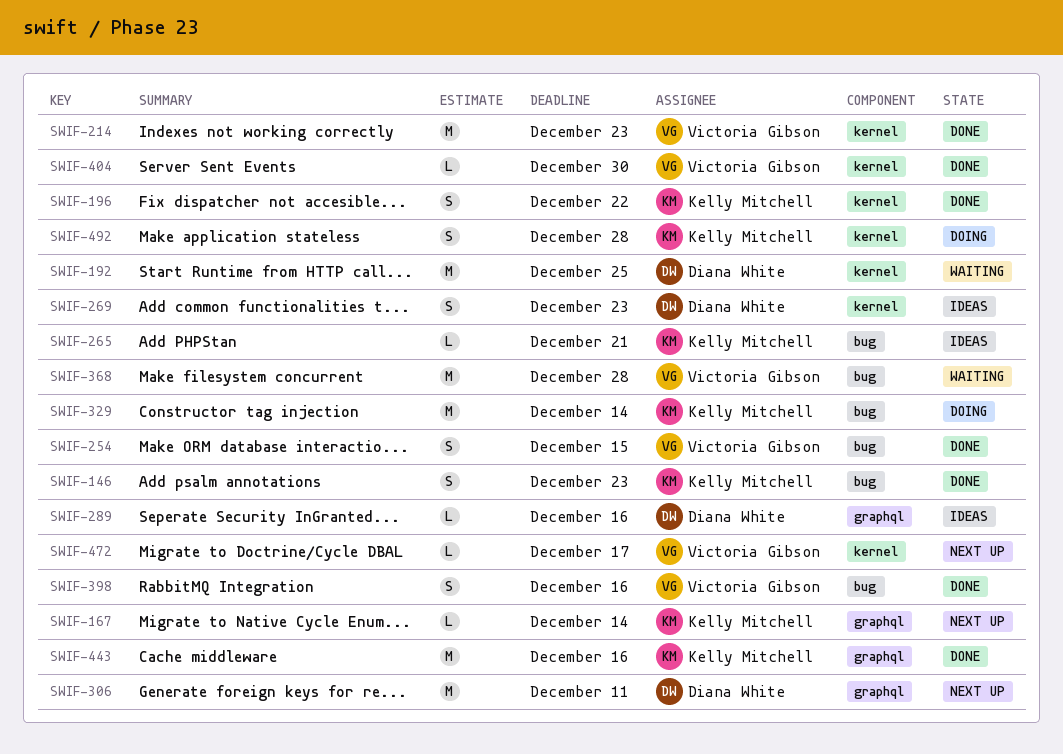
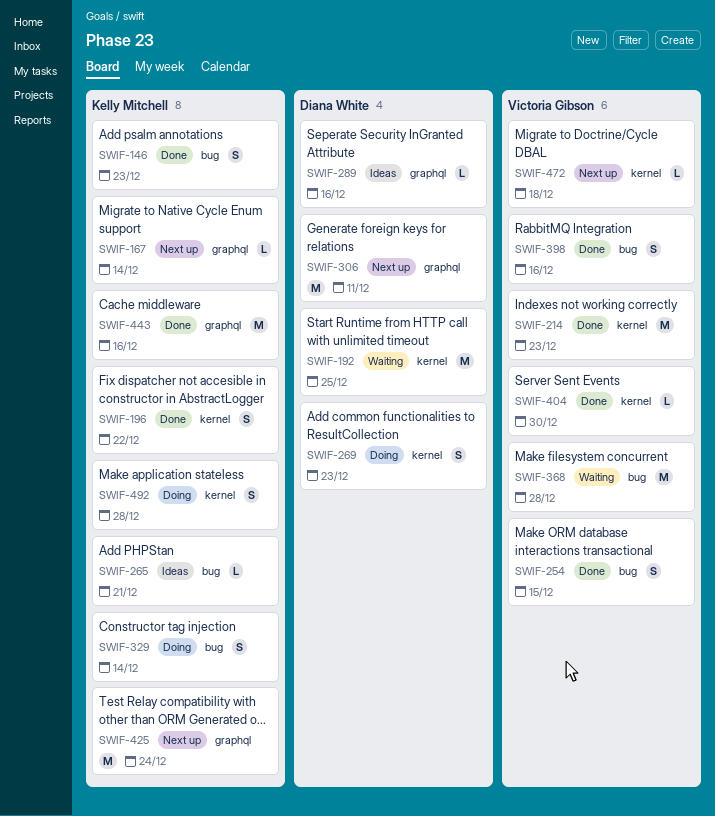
SWIF-269, status: Ideas -> Doing
SWIF-329, estimate: M -> S
SWIF-425: none -> present
SWIF-472, due: Dec 17 -> Dec 18

